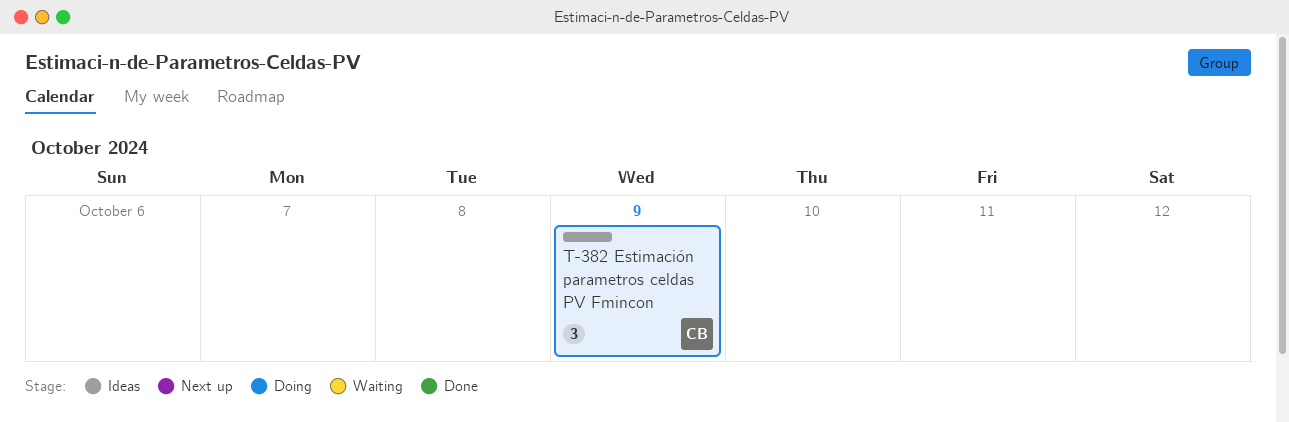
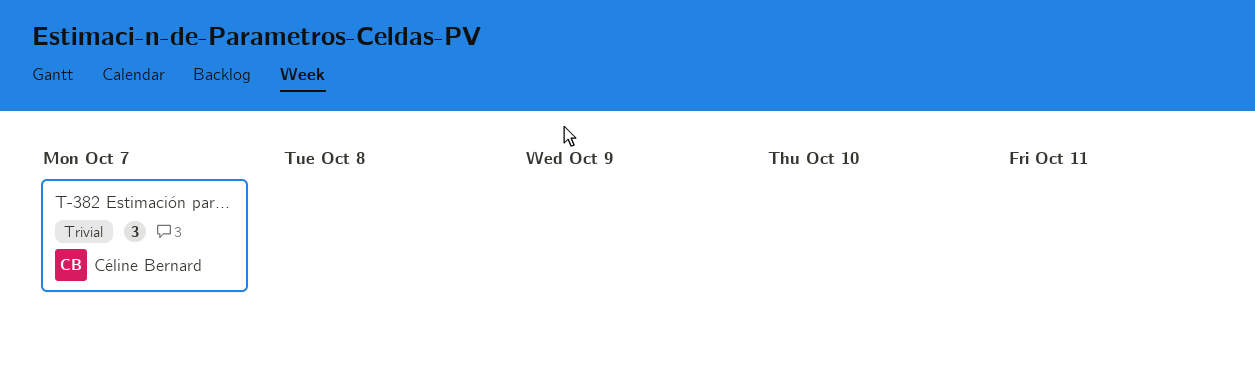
T-382, due: Oct 9 -> Oct 7

